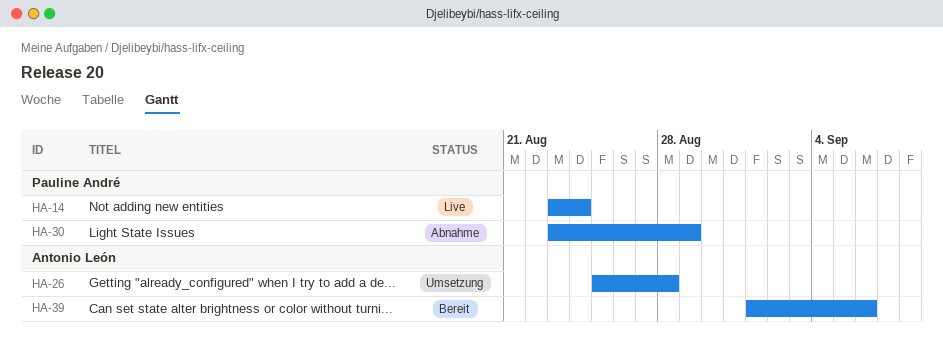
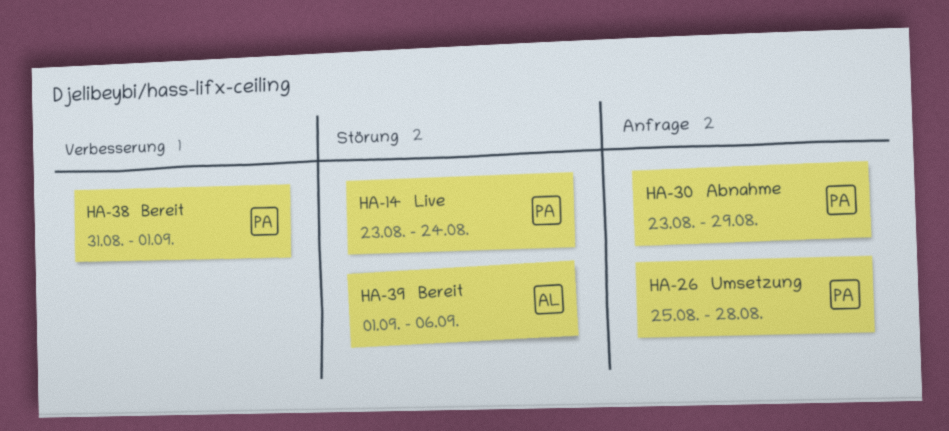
HA-26, owner: Antonio León -> Pauline André
HA-38: none -> present

